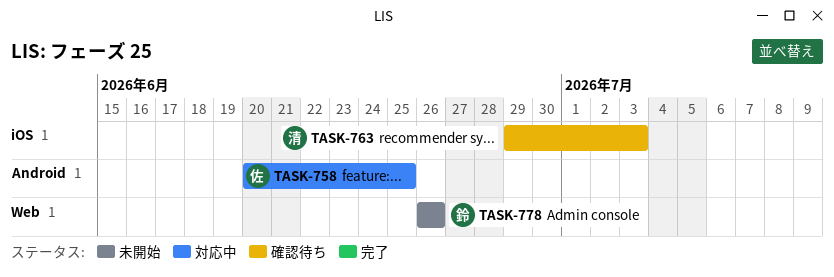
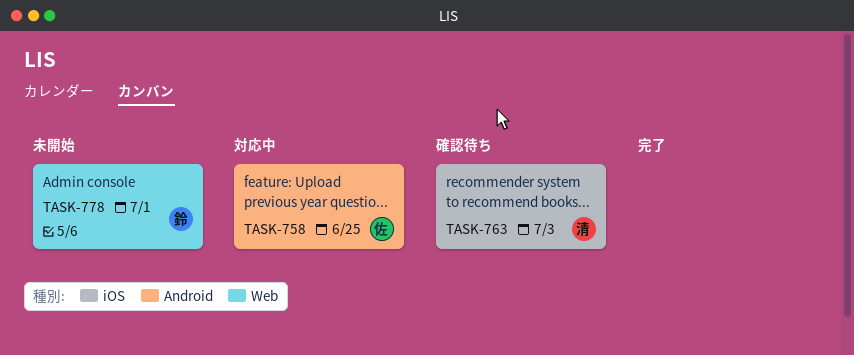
TASK-778, due: Jun 26 -> Jul 1

